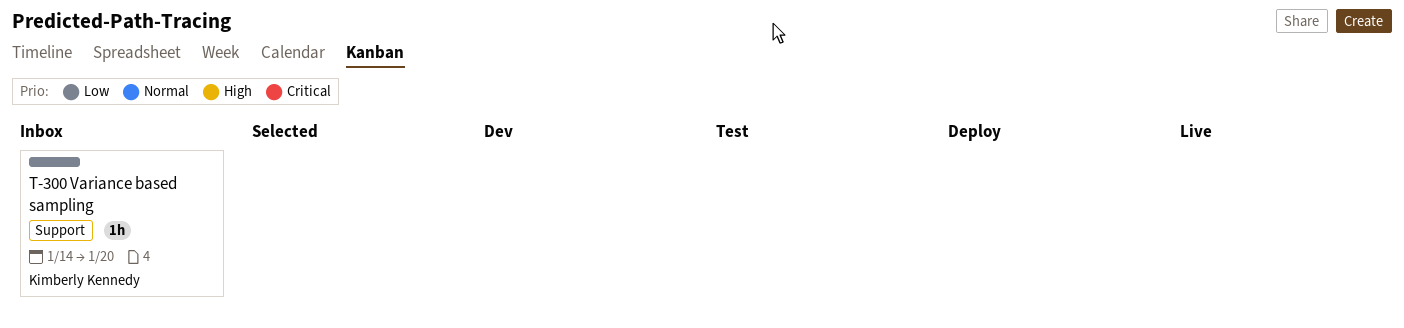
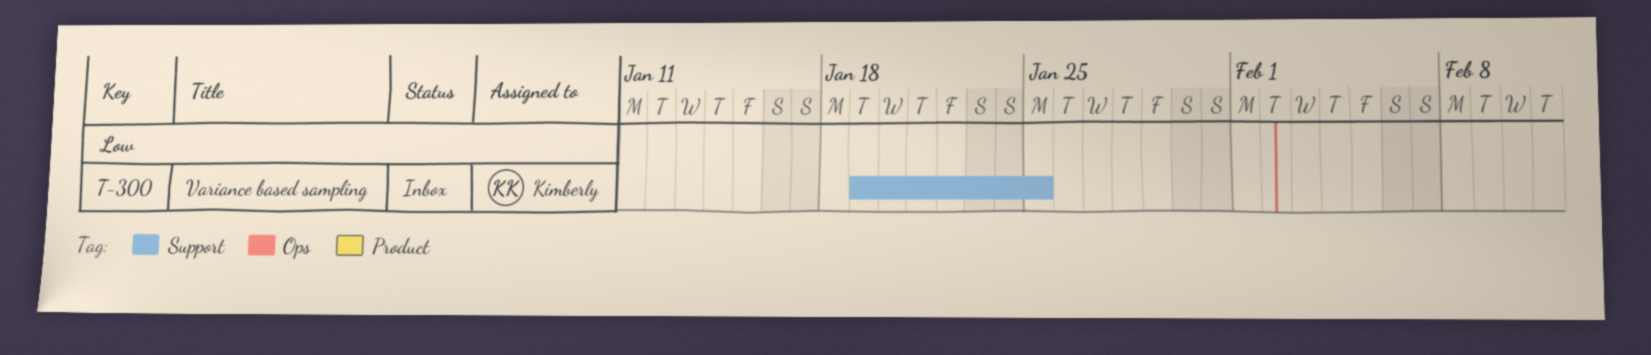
T-300, start: Jan 14 -> Jan 19
T-300, due: Jan 20 -> Jan 25

